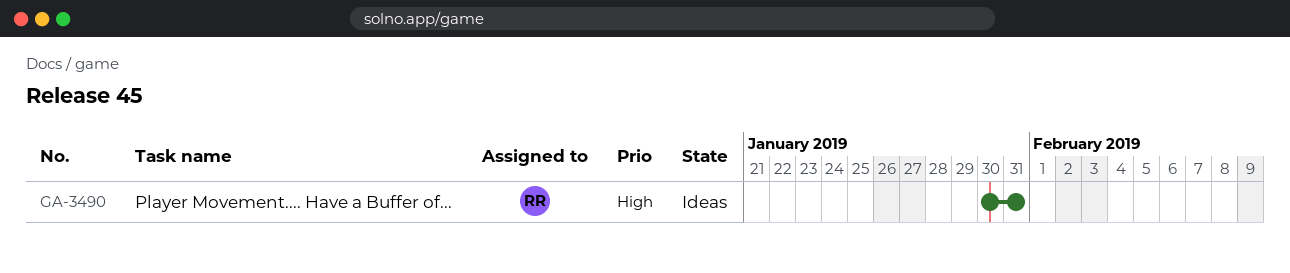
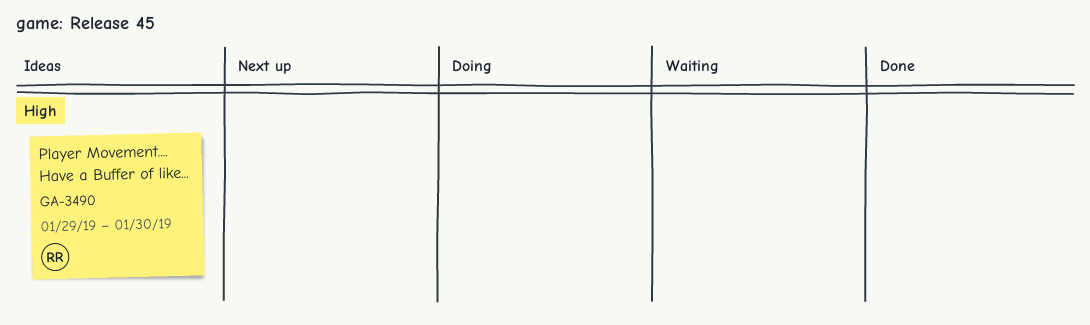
GA-3490, start: Jan 30 -> Jan 29
GA-3490, due: Jan 31 -> Jan 30

